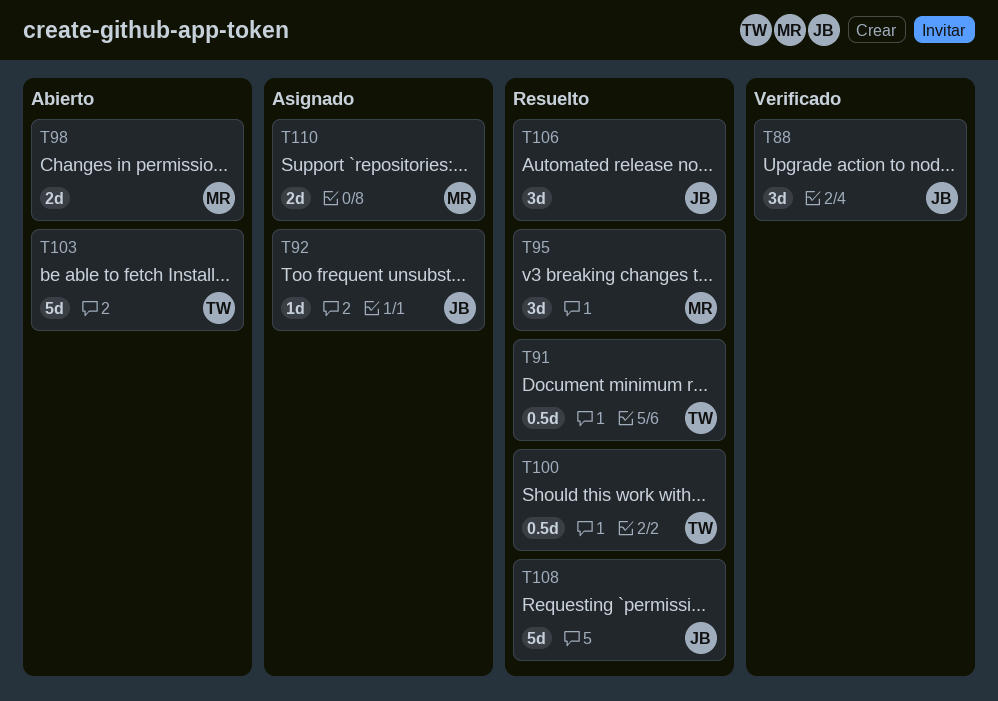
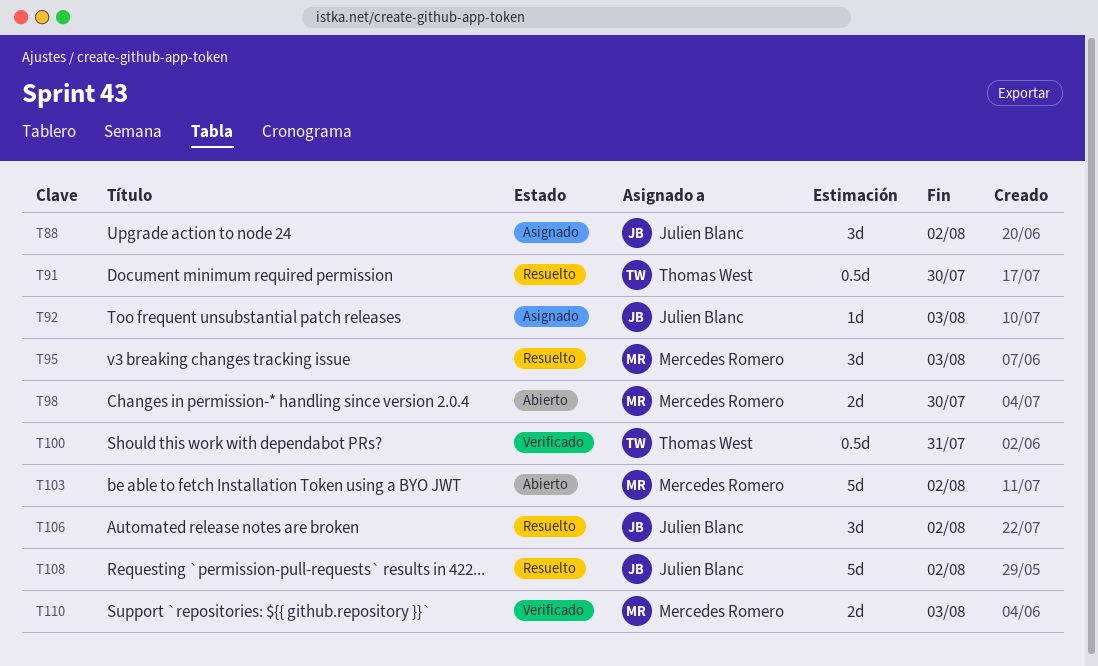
T88, status: Verificado -> Asignado
T100, status: Resuelto -> Verificado
T103, owner: Thomas West -> Mercedes Romero
T110, status: Asignado -> Verificado

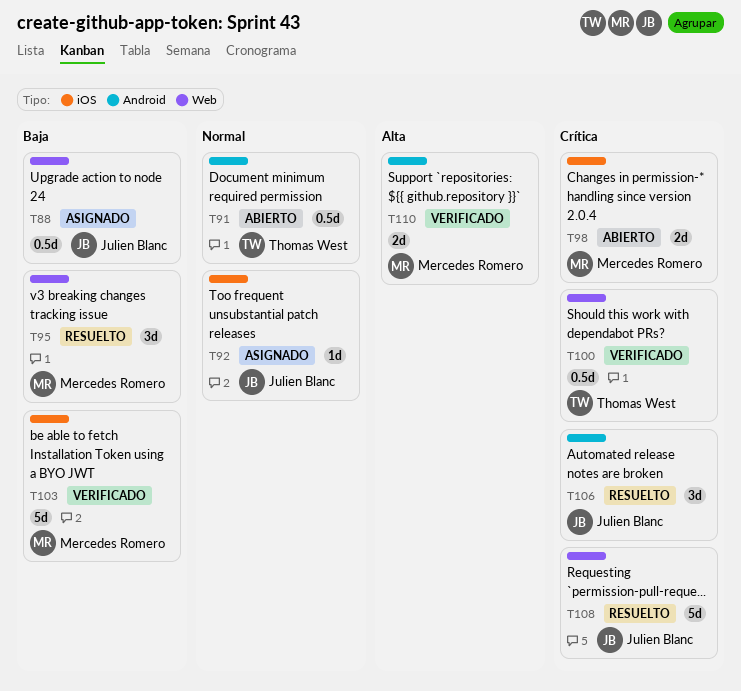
T88, estimate: 3d -> 0.5d
T91, status: Resuelto -> Abierto
T103, status: Abierto -> Verificado

